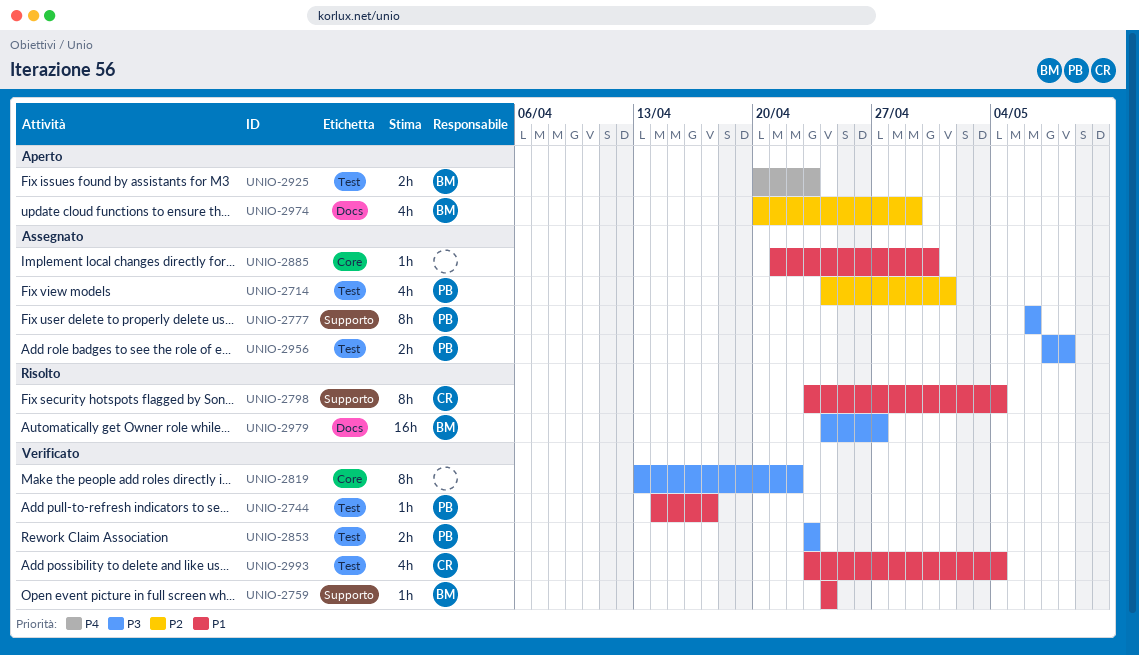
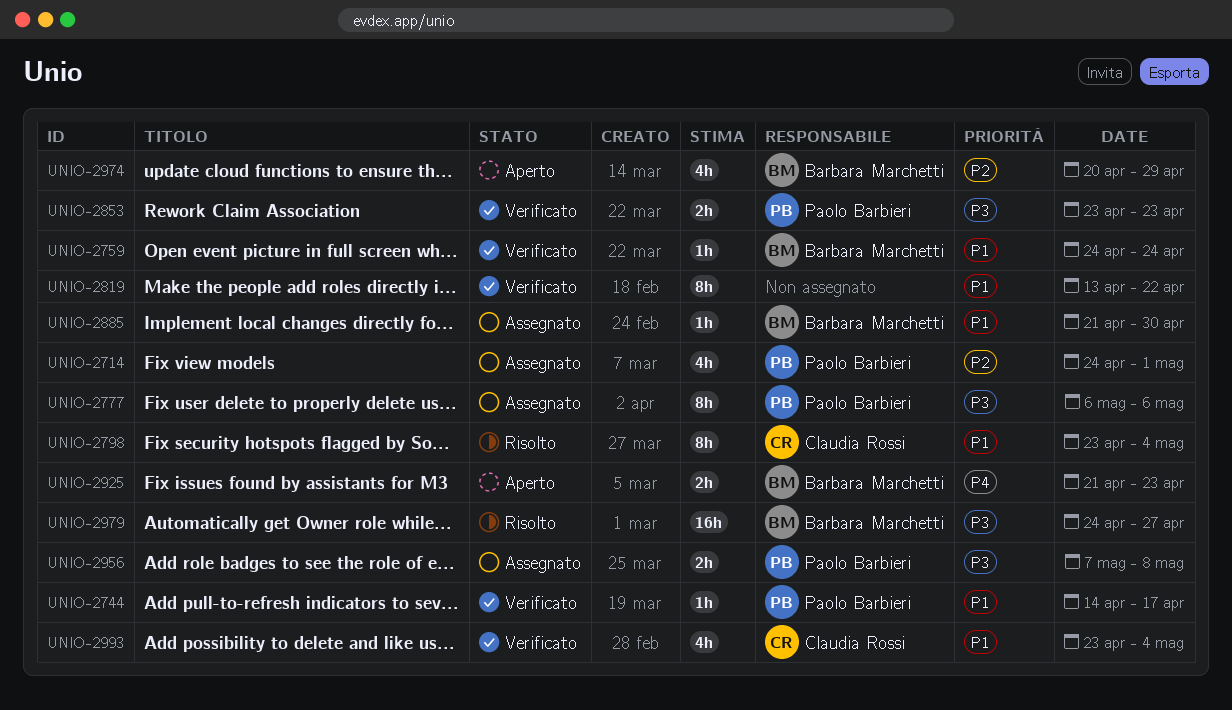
UNIO-2819, priority: P3 -> P1
UNIO-2885, owner: none -> Barbara Marchetti
UNIO-2925, start: Apr 20 -> Apr 21

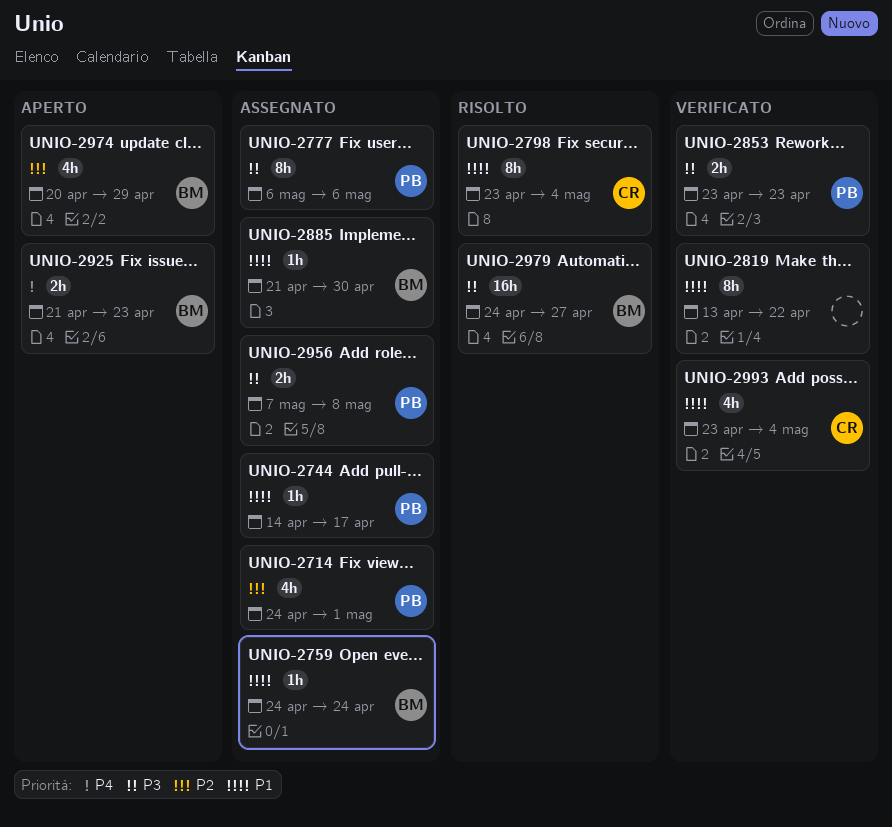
UNIO-2744, status: Verificato -> Assegnato
UNIO-2759, status: Verificato -> Assegnato

